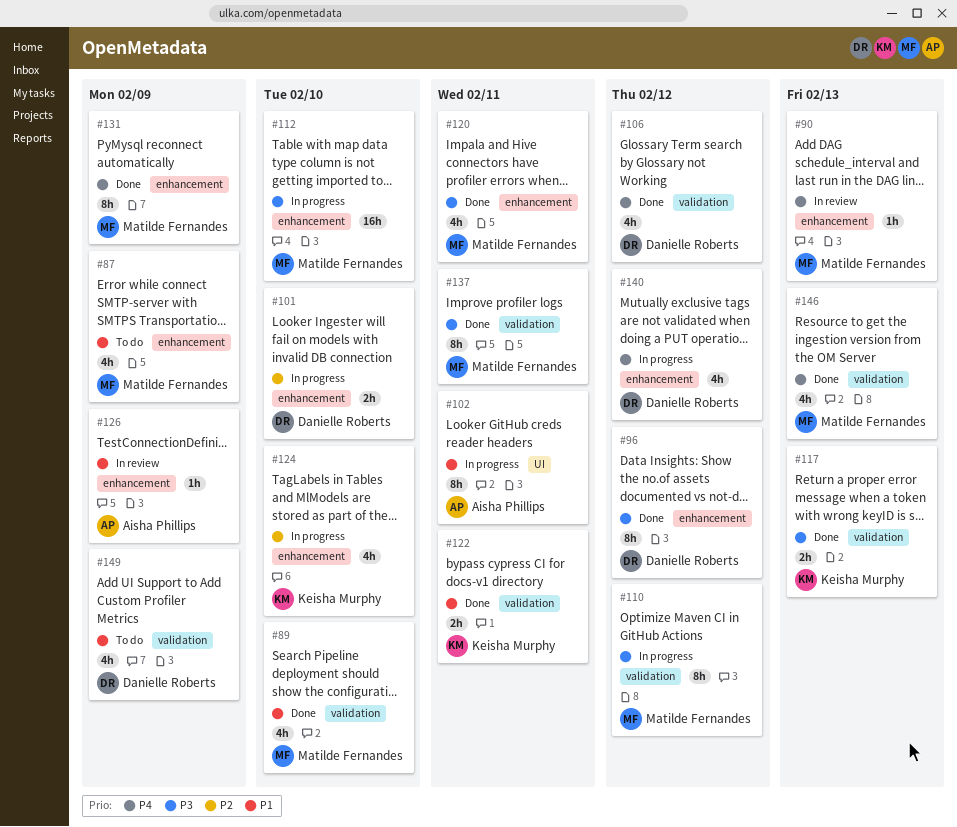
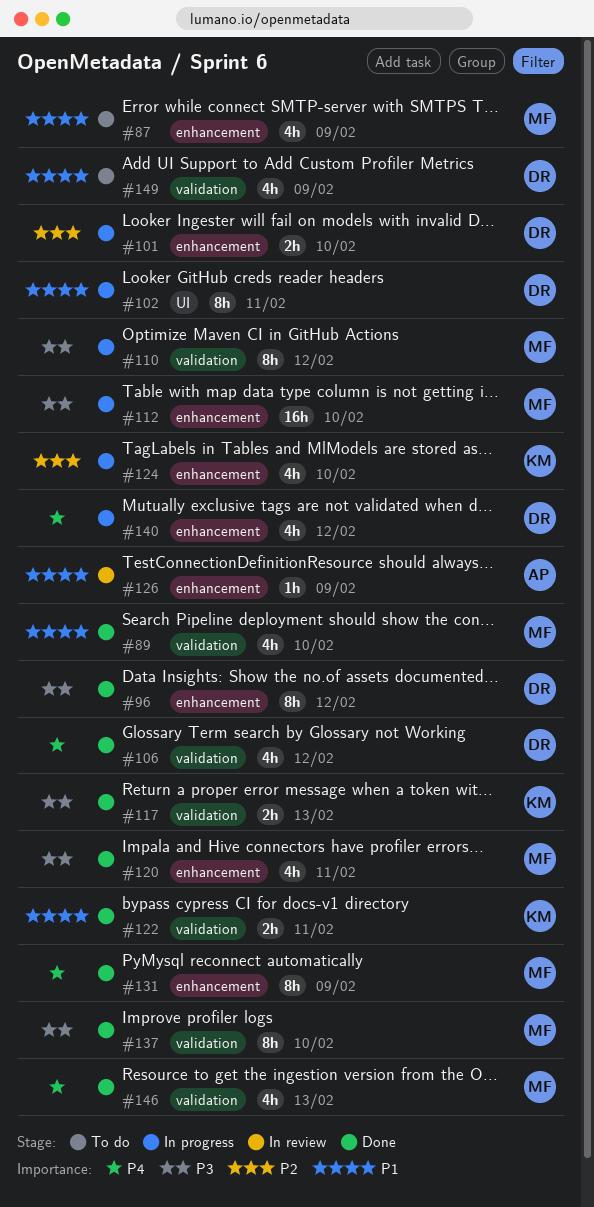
#90: present -> none
#102, owner: Aisha Phillips -> Danielle Roberts
#137, due: Feb 11 -> Feb 10

